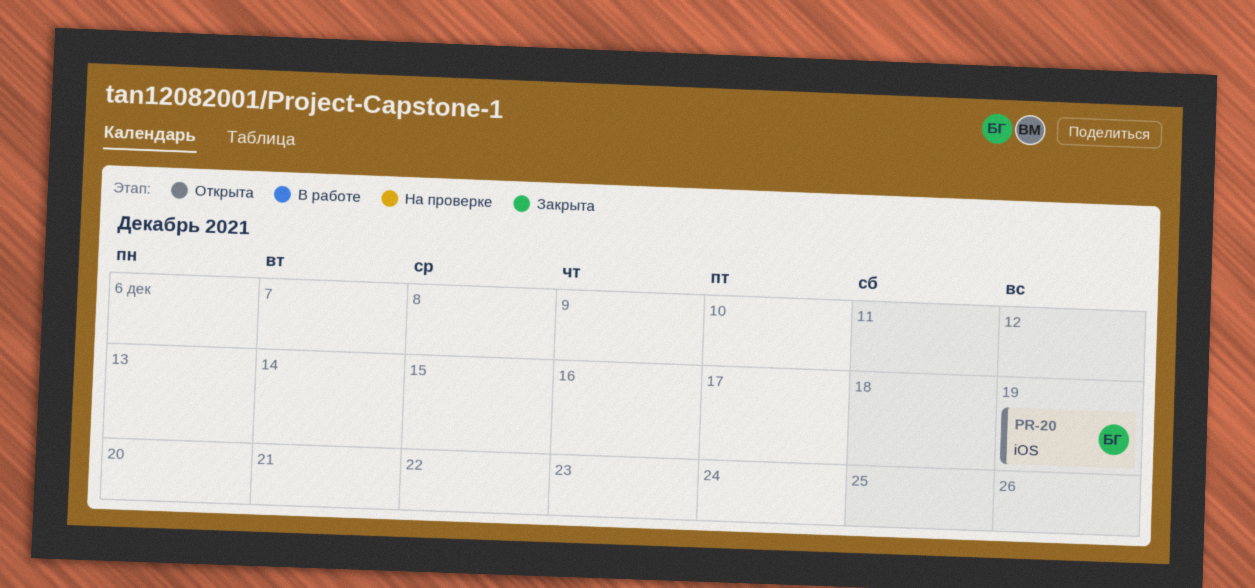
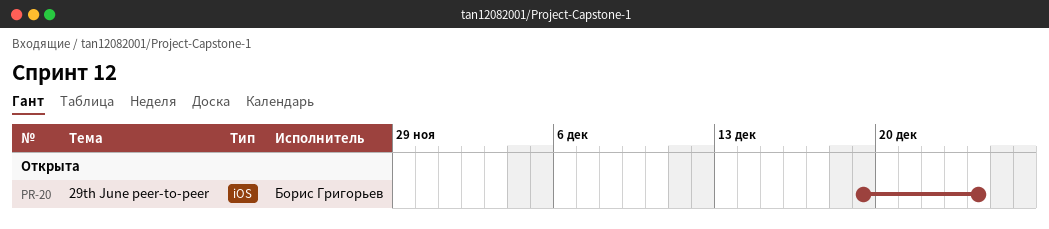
PR-20, due: Dec 19 -> Dec 24

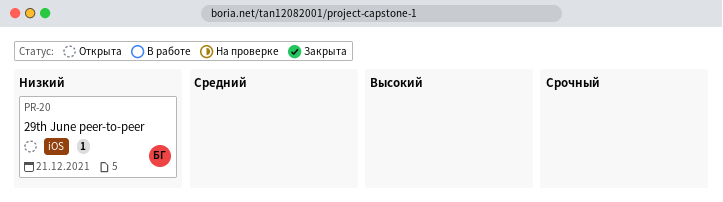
PR-20, due: Dec 24 -> Dec 21

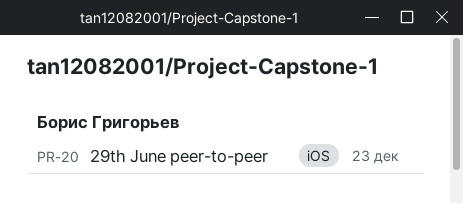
PR-20, due: Dec 21 -> Dec 23

